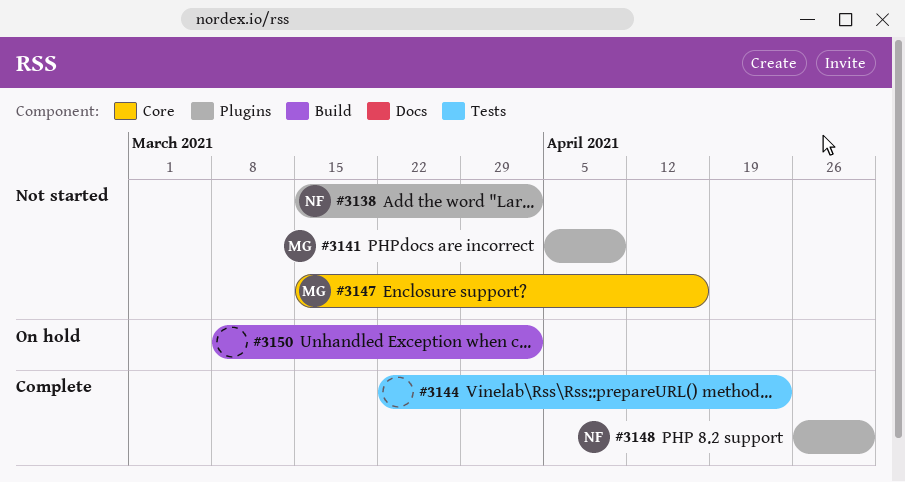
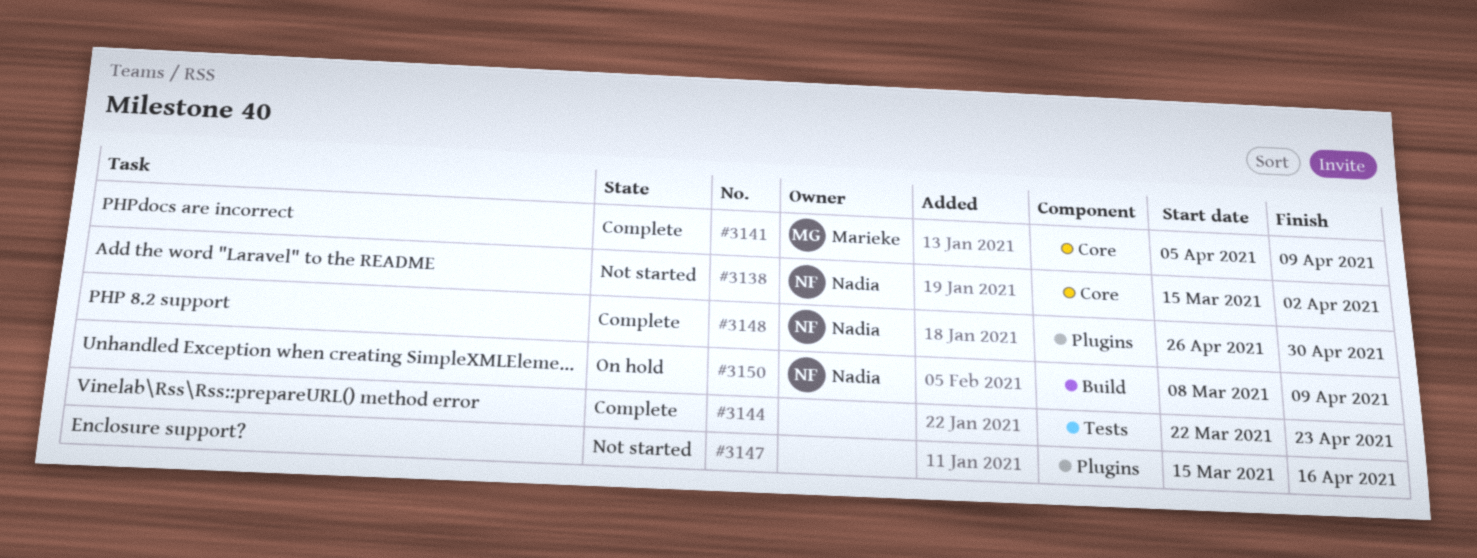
#3138, label: Plugins -> Core
#3141, status: Not started -> Complete
#3141, label: Plugins -> Core
#3147, owner: Marieke -> none
#3147, label: Core -> Plugins
#3150, owner: none -> Nadia
#3150, due: Apr 2 -> Apr 9

